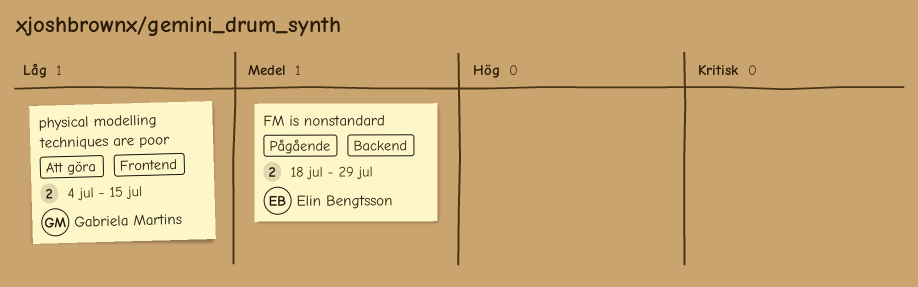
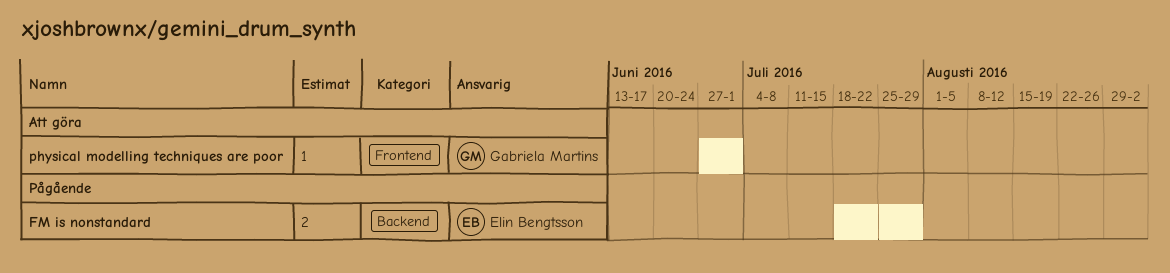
physical modelling techniques are poor, estimate: 2 -> 1
physical modelling techniques are poor, start: Jul 4 -> Jun 27
physical modelling techniques are poor, due: Jul 15 -> Jul 1

